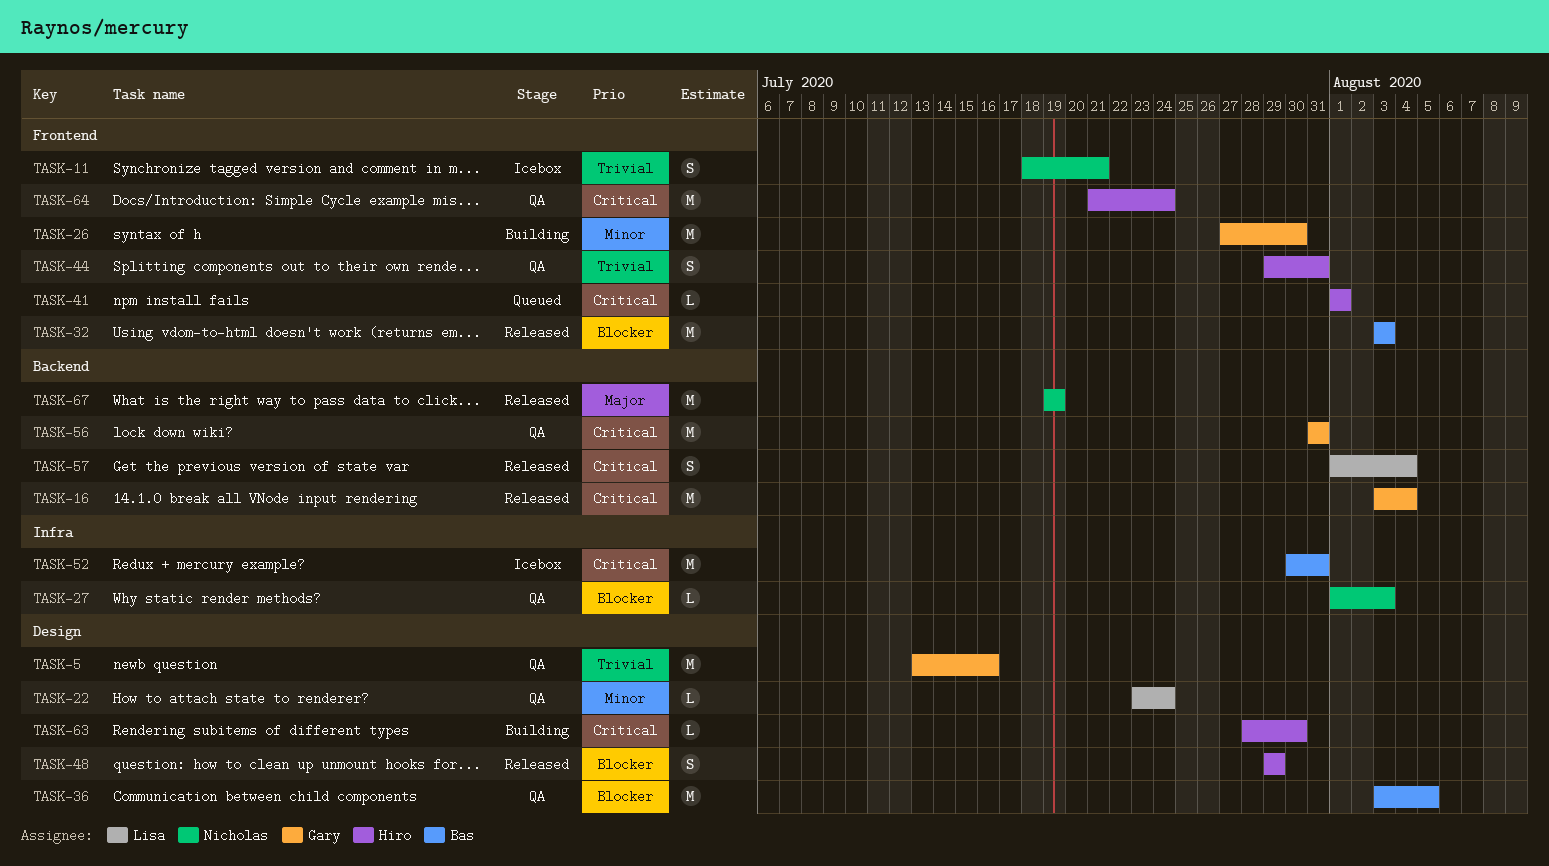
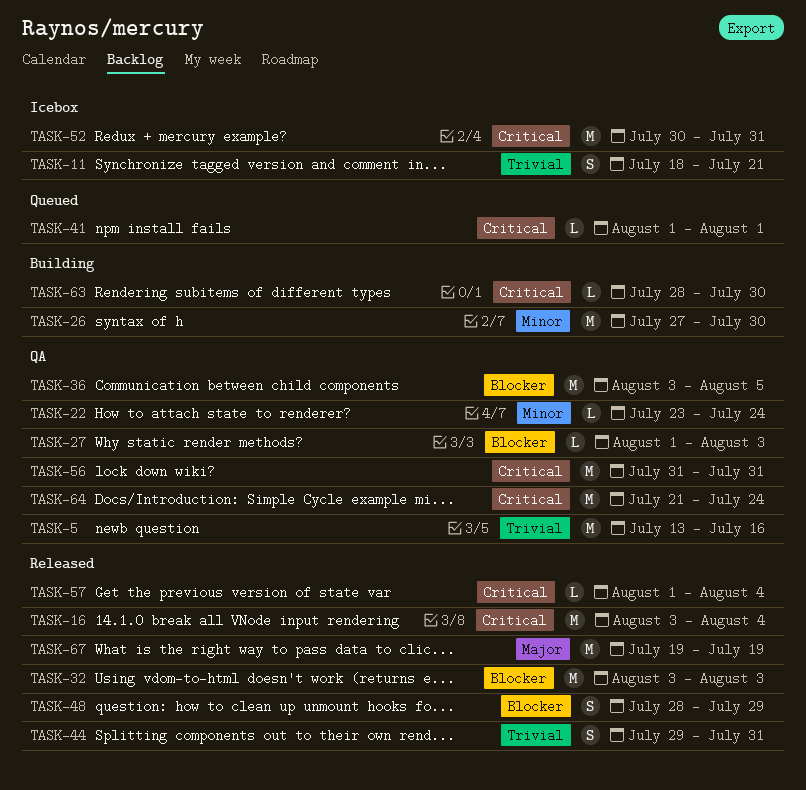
TASK-44, status: QA -> Released
TASK-48, start: Jul 29 -> Jul 28
TASK-57, estimate: S -> L

